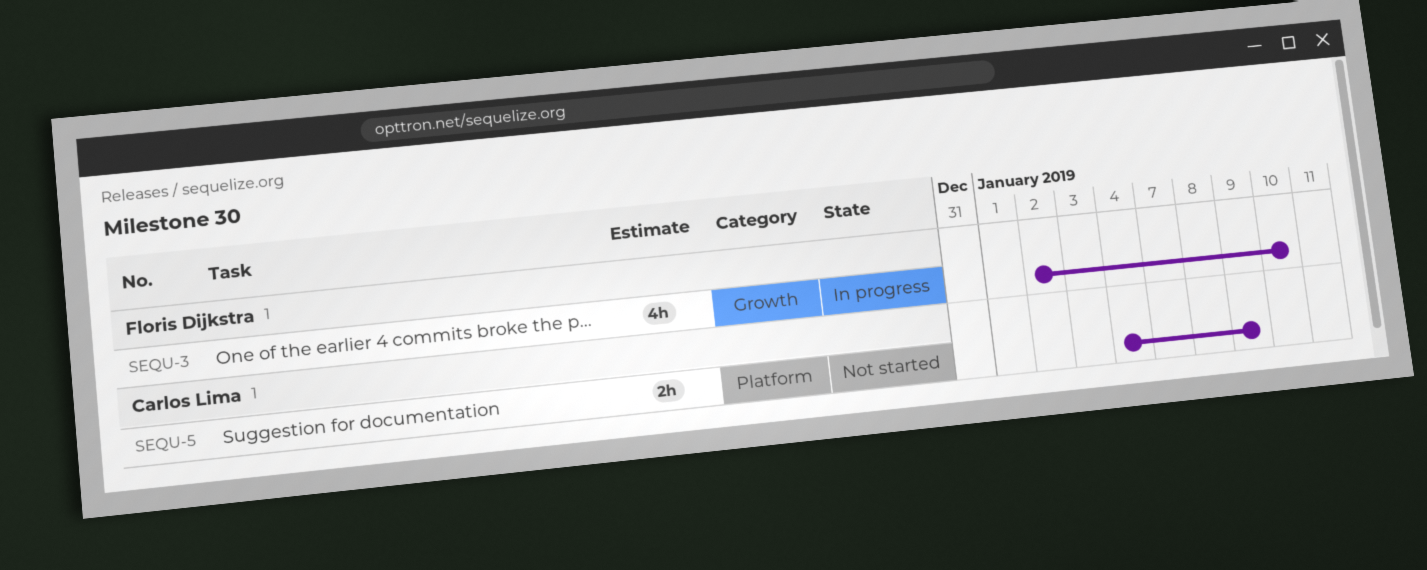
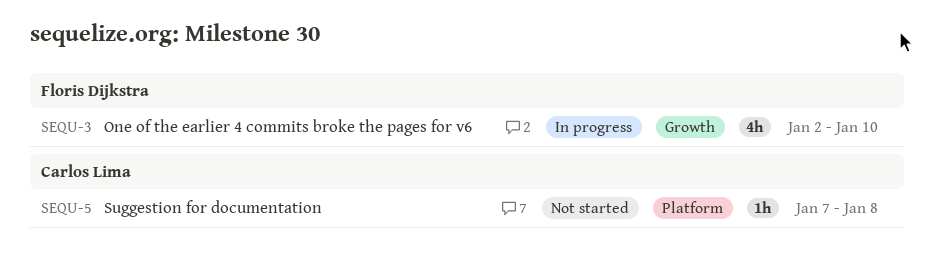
SEQU-5, estimate: 2h -> 1h
SEQU-5, start: Jan 4 -> Jan 7
SEQU-5, due: Jan 9 -> Jan 8

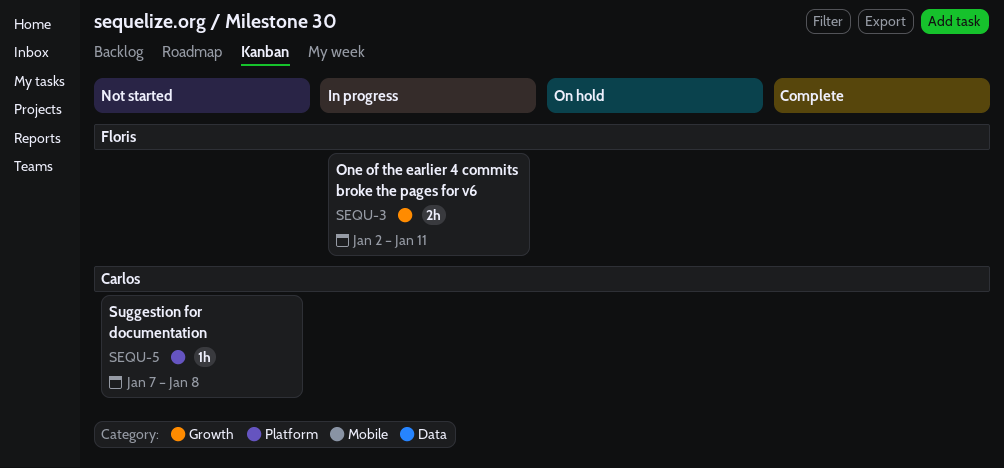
SEQU-3, estimate: 4h -> 2h
SEQU-3, due: Jan 10 -> Jan 11

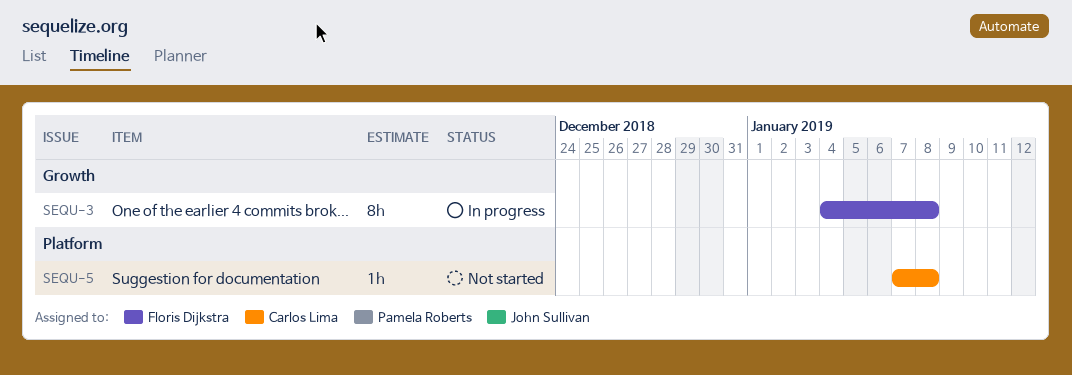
SEQU-3, estimate: 2h -> 8h
SEQU-3, start: Jan 2 -> Jan 4
SEQU-3, due: Jan 11 -> Jan 8

